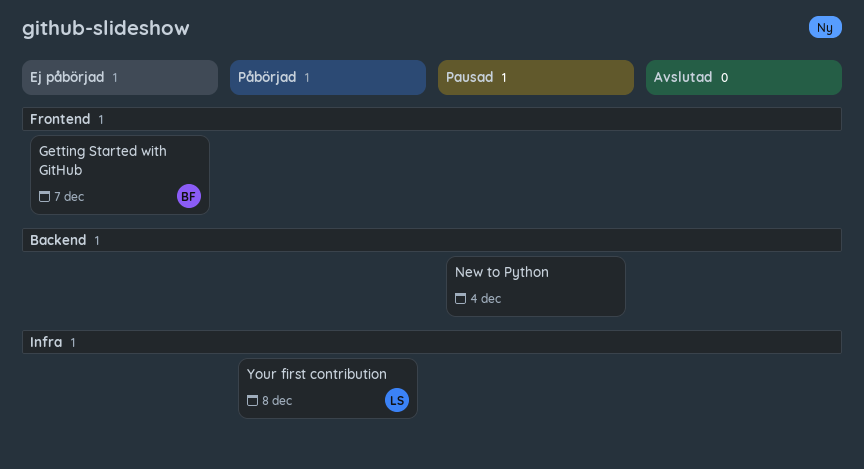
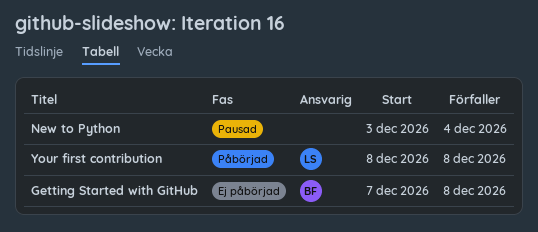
Getting Started with GitHub, due: Dec 7 -> Dec 8

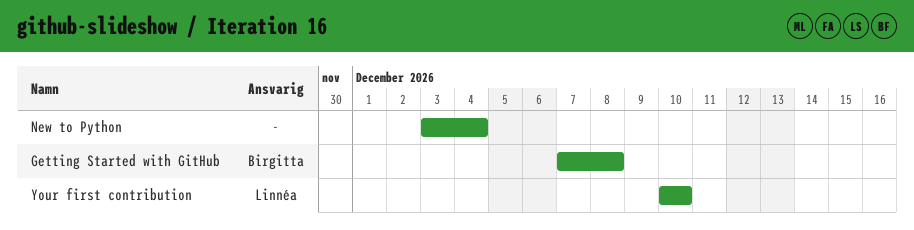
Your first contribution, start: Dec 8 -> Dec 10
Your first contribution, due: Dec 8 -> Dec 10

